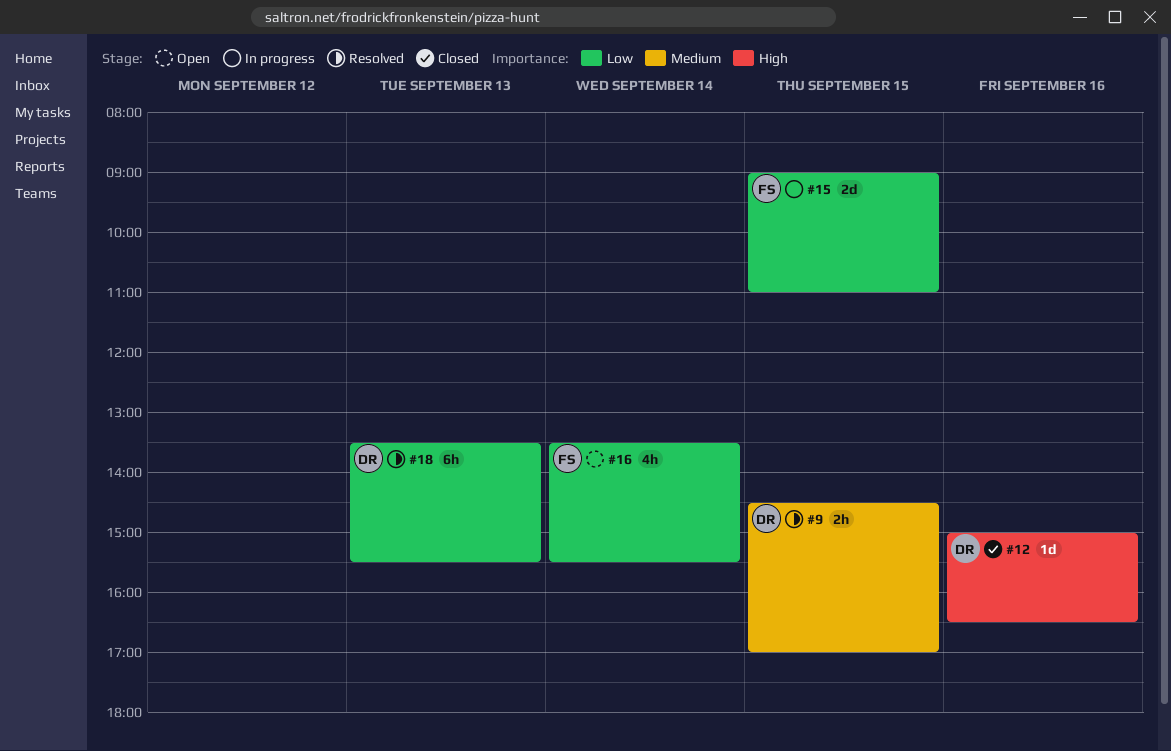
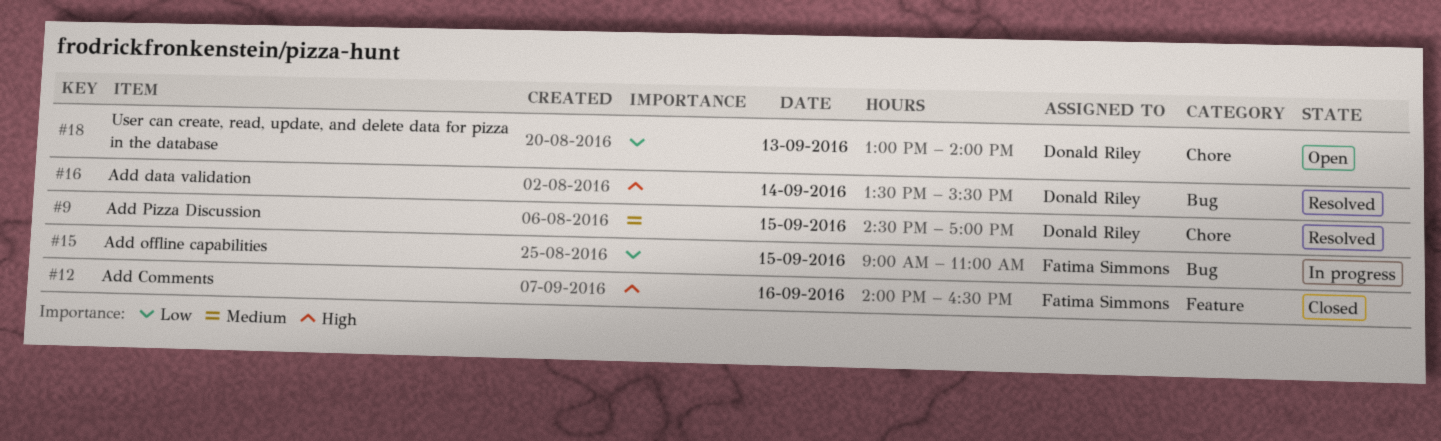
#12, owner: Donald Riley -> Fatima Simmons
#12, begins: 15:00 -> 14:00
#16, status: Open -> Resolved
#16, owner: Fatima Simmons -> Donald Riley
#16, priority: Low -> High
#18, status: Resolved -> Open
#18, begins: 13:30 -> 13:00
#18, ends: 15:30 -> 14:00

